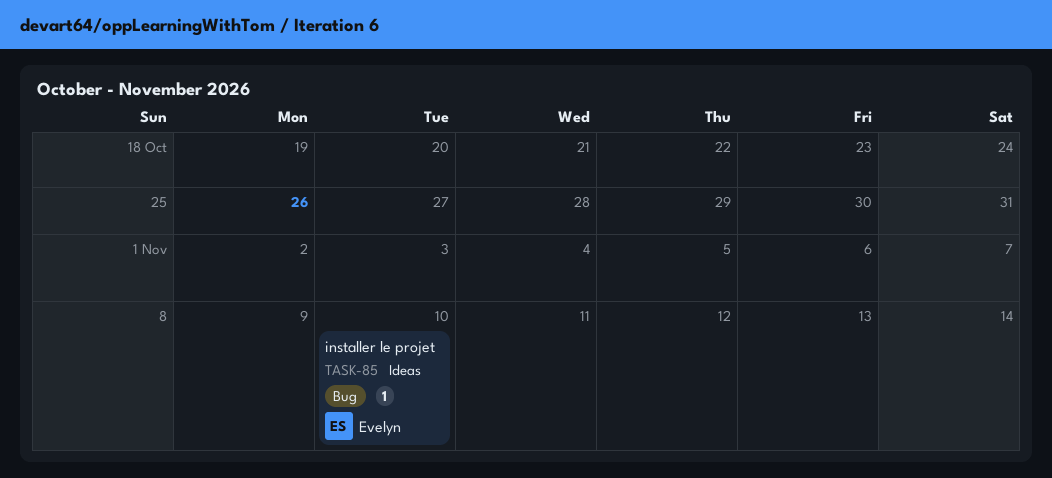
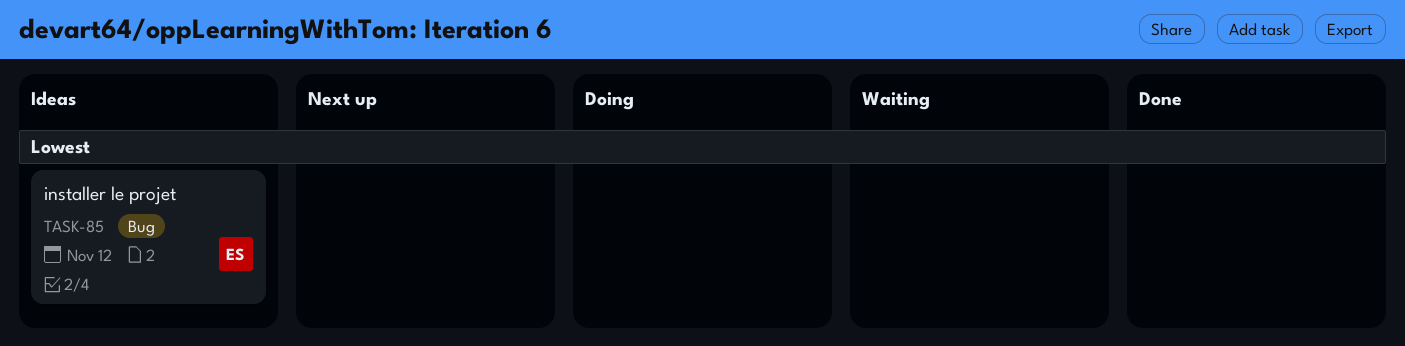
TASK-85, due: Nov 10 -> Nov 12

